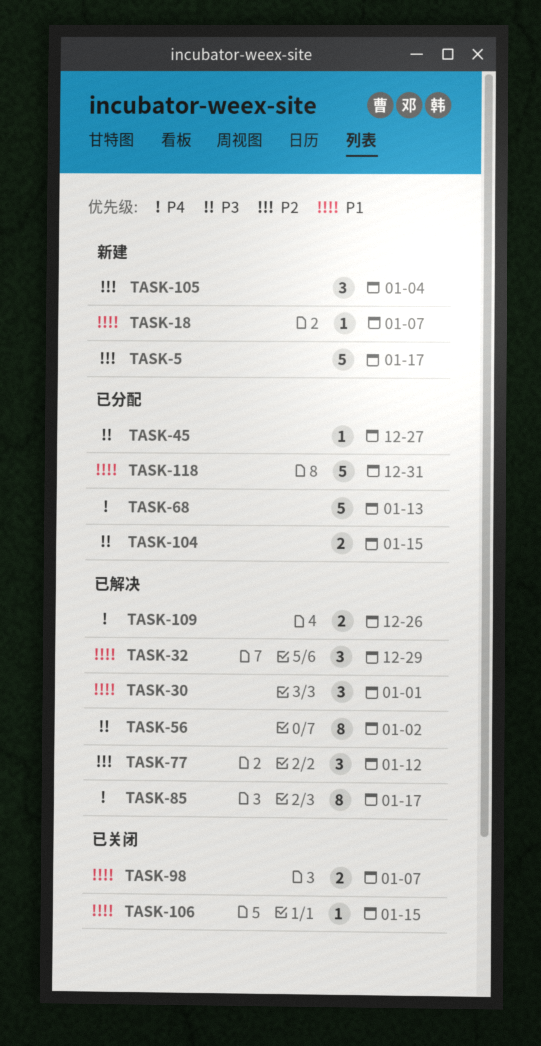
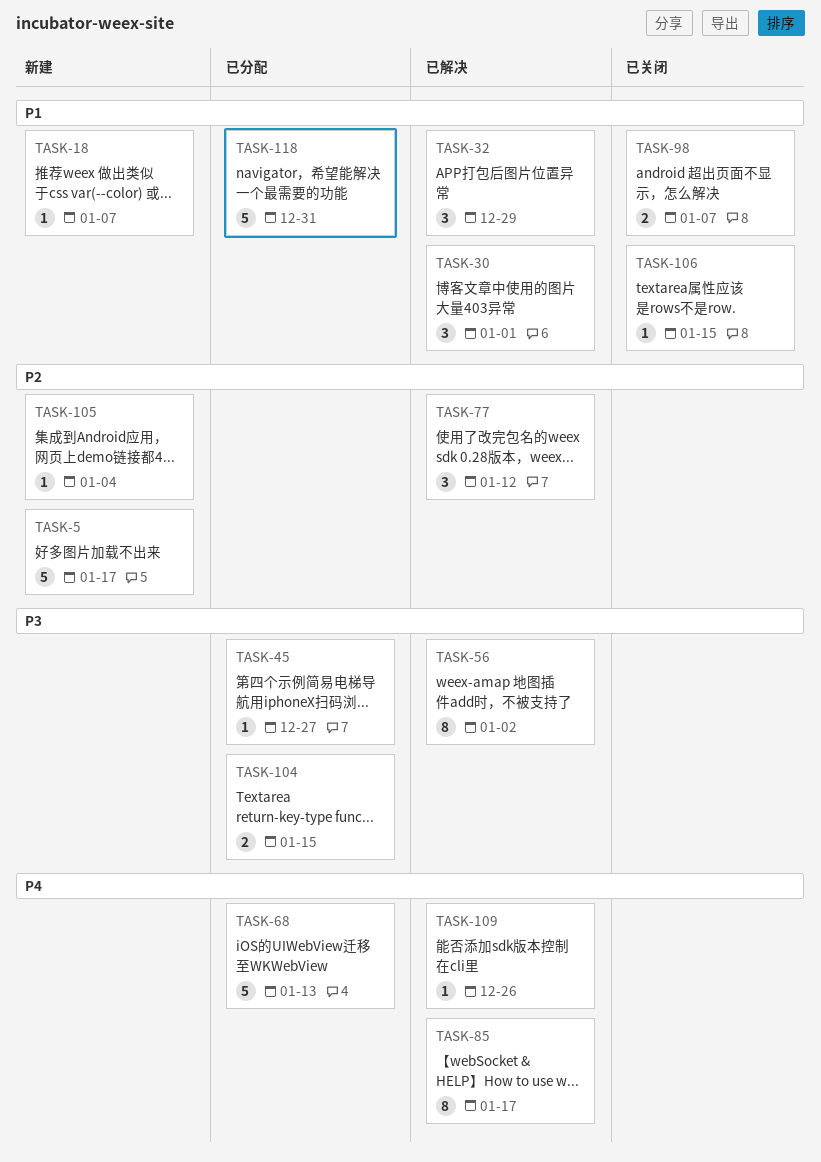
TASK-105, estimate: 3 -> 1
TASK-109, estimate: 2 -> 1

